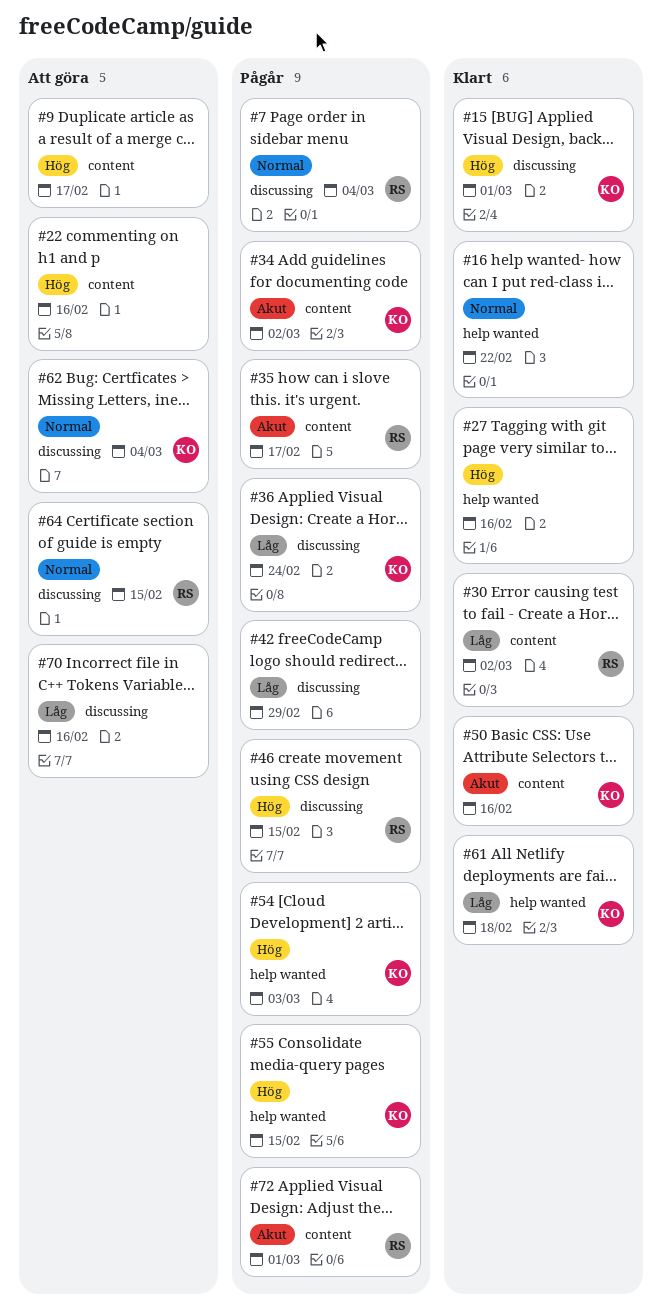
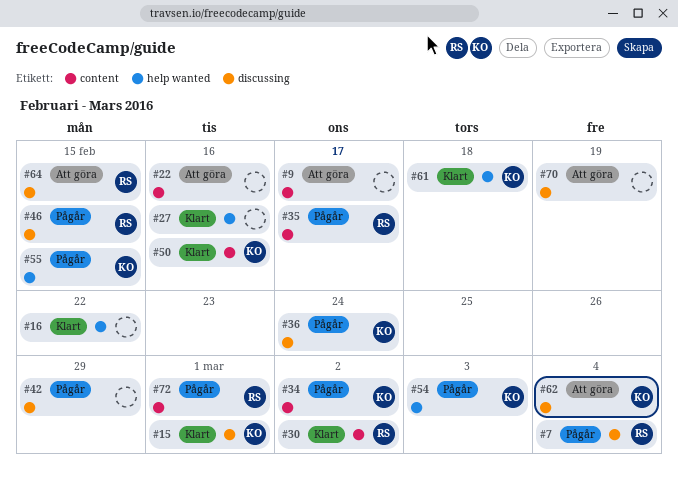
#70, due: Feb 16 -> Feb 19

